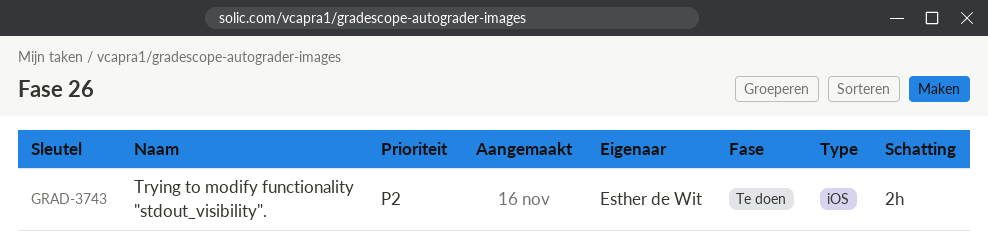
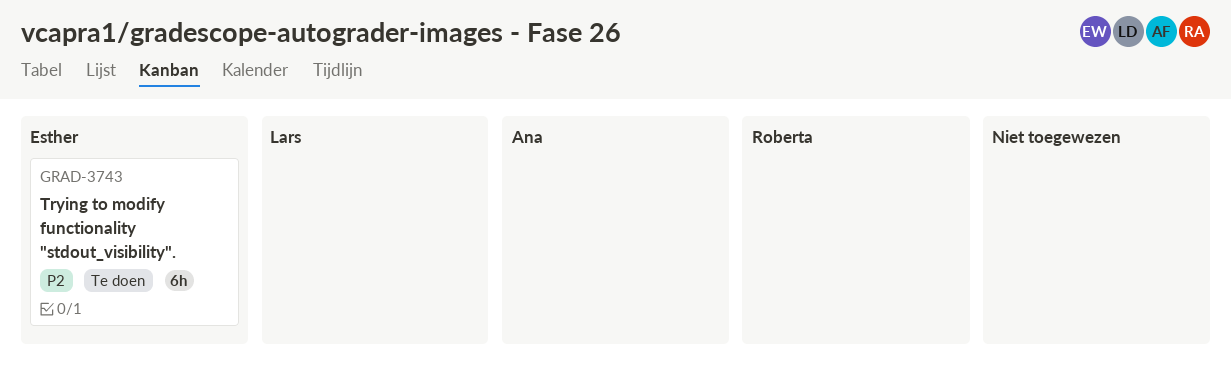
GRAD-3743, estimate: 2h -> 6h

